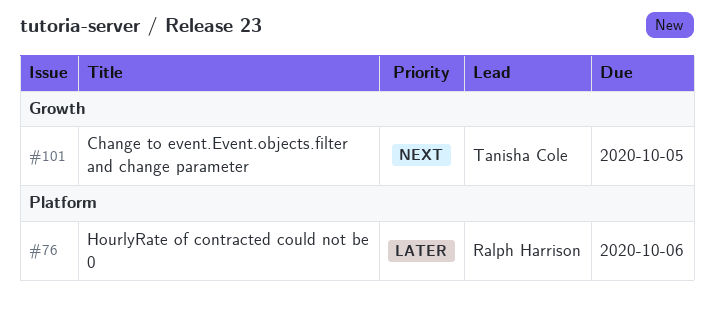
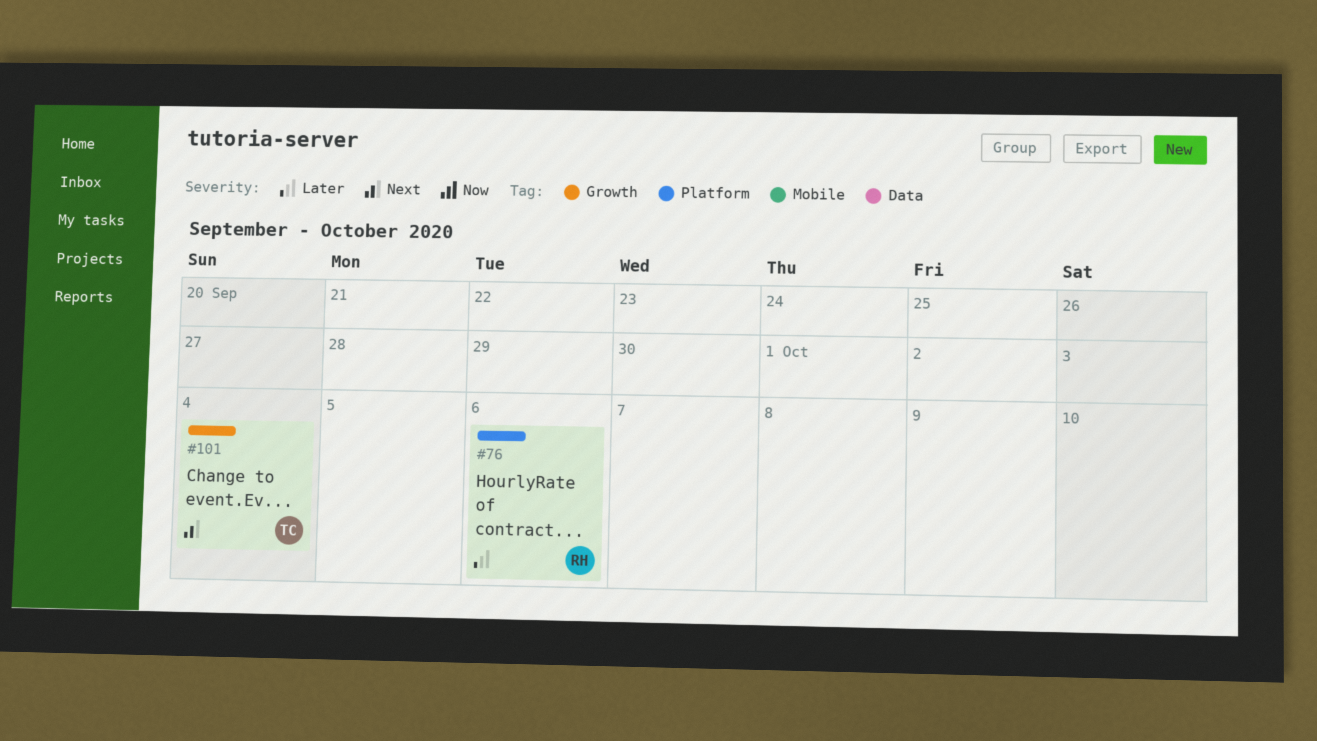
#101, due: Oct 5 -> Oct 4

